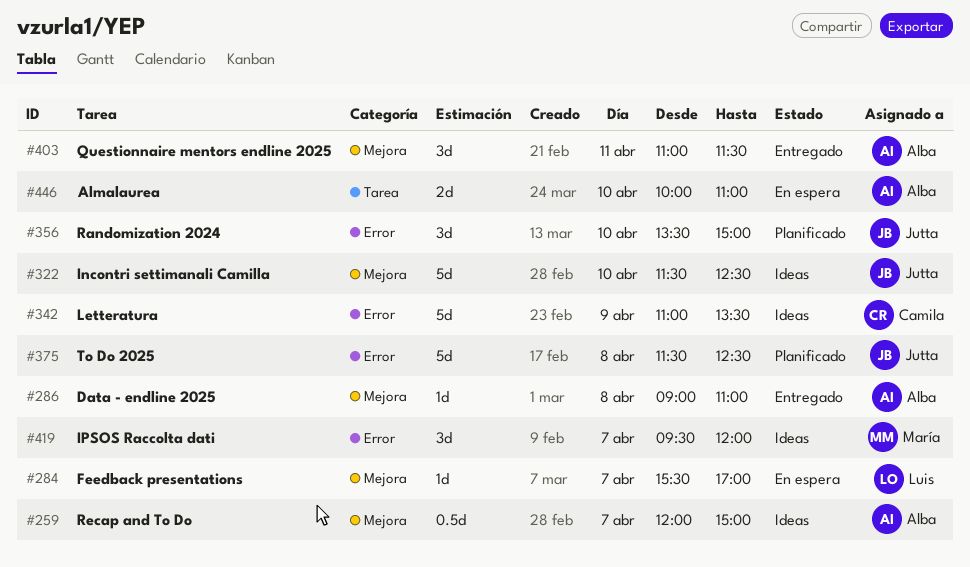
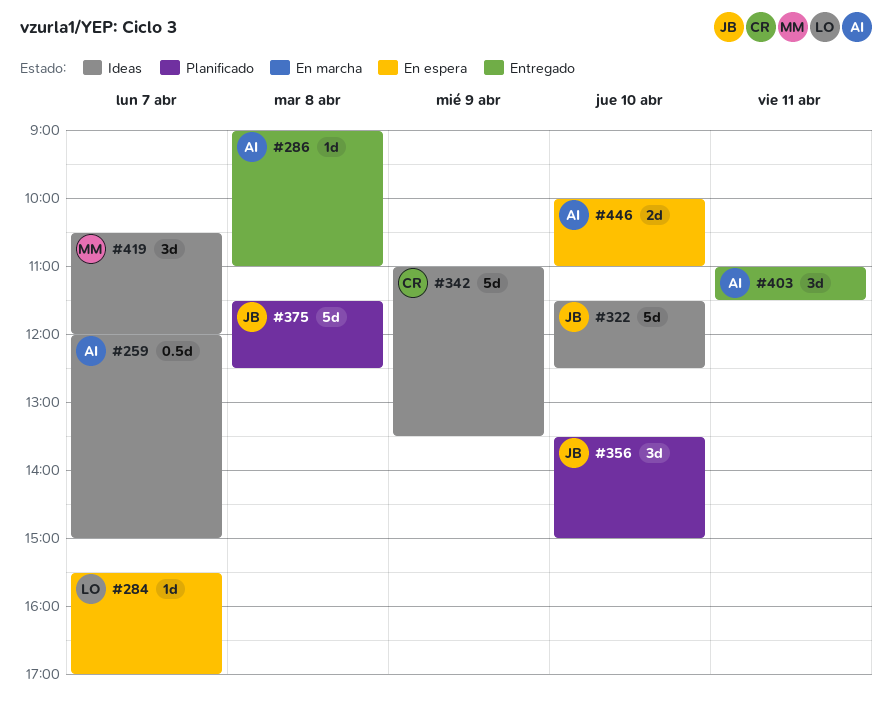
#419, begins: 09:30 -> 10:30

